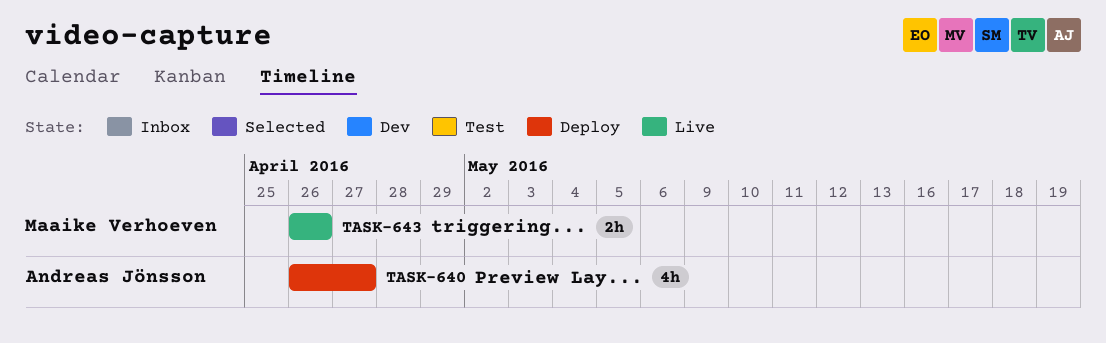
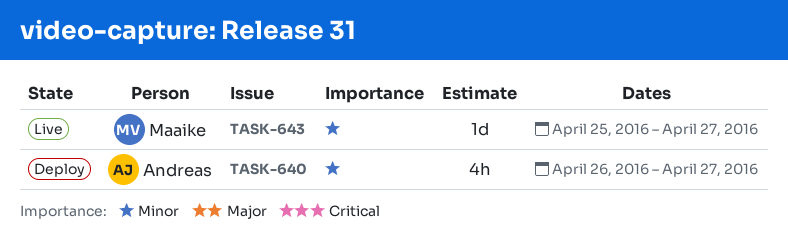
TASK-643, estimate: 2h -> 1d
TASK-643, start: Apr 26 -> Apr 25
TASK-643, due: Apr 26 -> Apr 27

